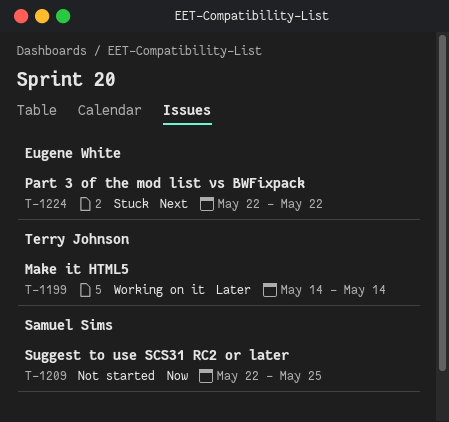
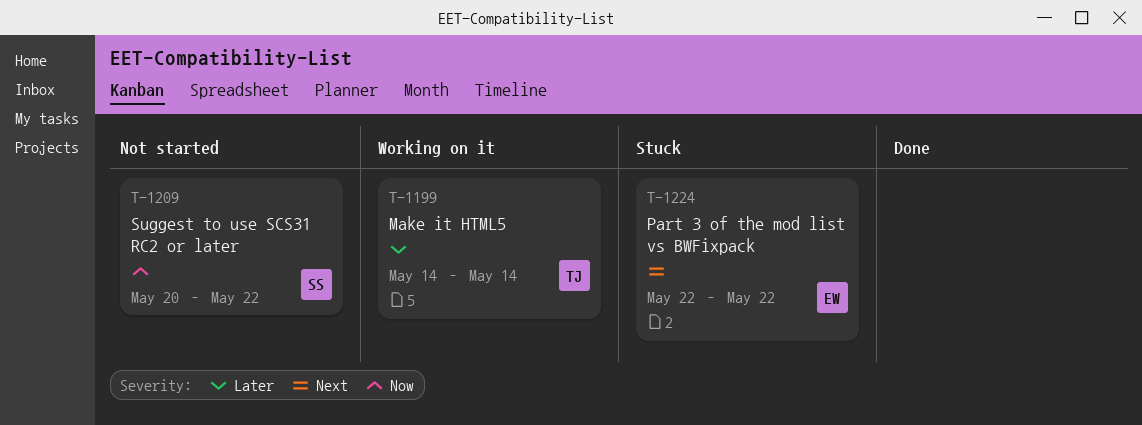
T-1209, start: May 22 -> May 20
T-1209, due: May 25 -> May 22

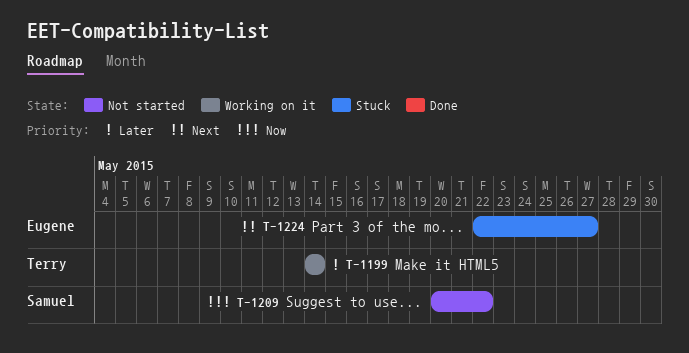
T-1224, due: May 22 -> May 27

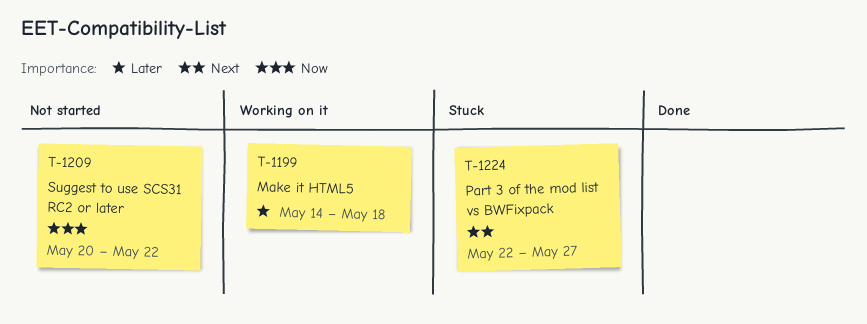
T-1199, due: May 14 -> May 18

